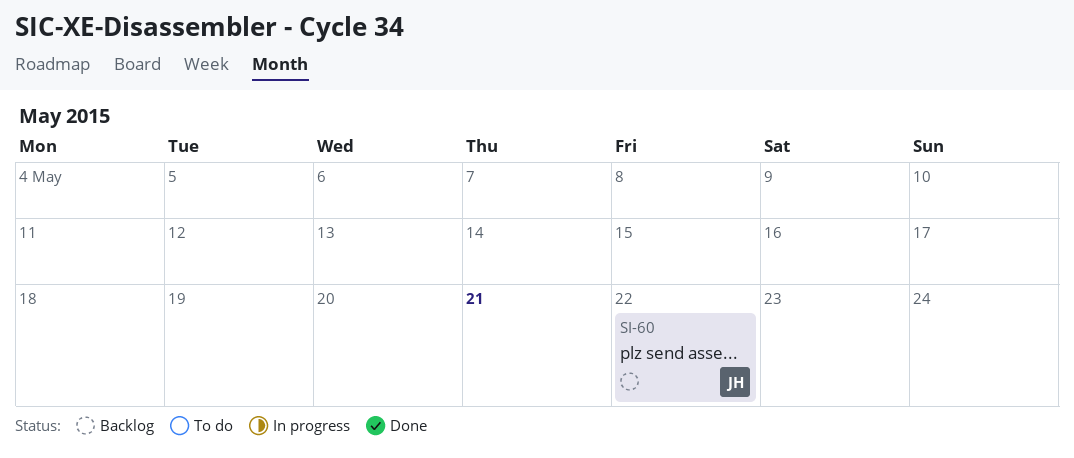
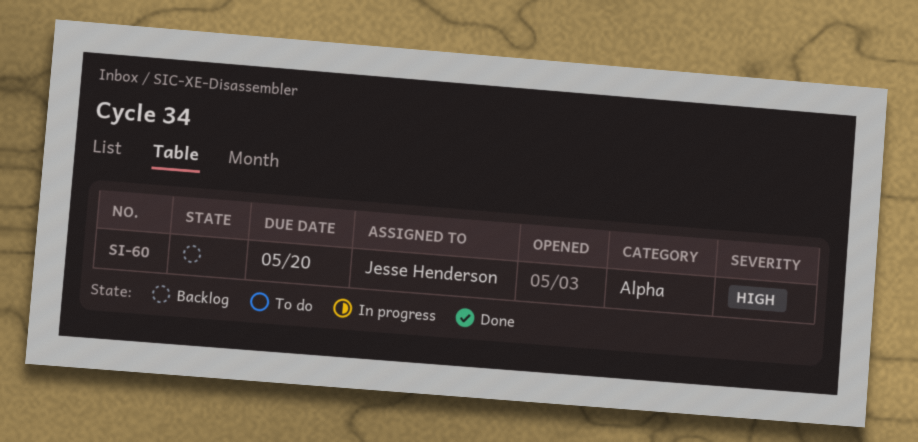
SI-60, due: May 22 -> May 20

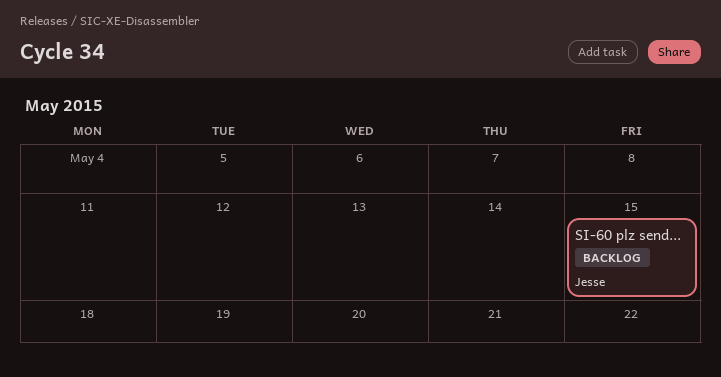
SI-60, due: May 20 -> May 15

